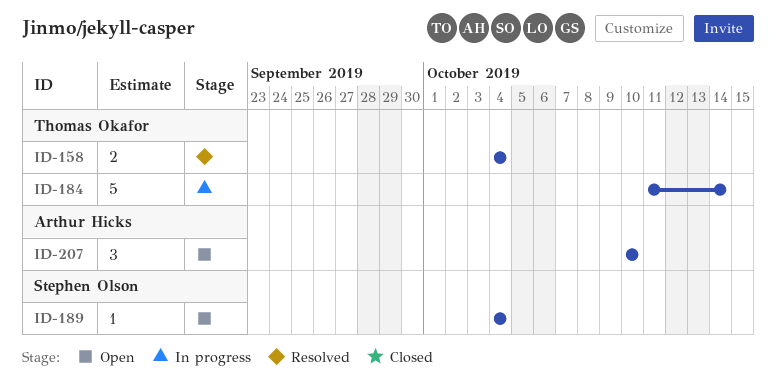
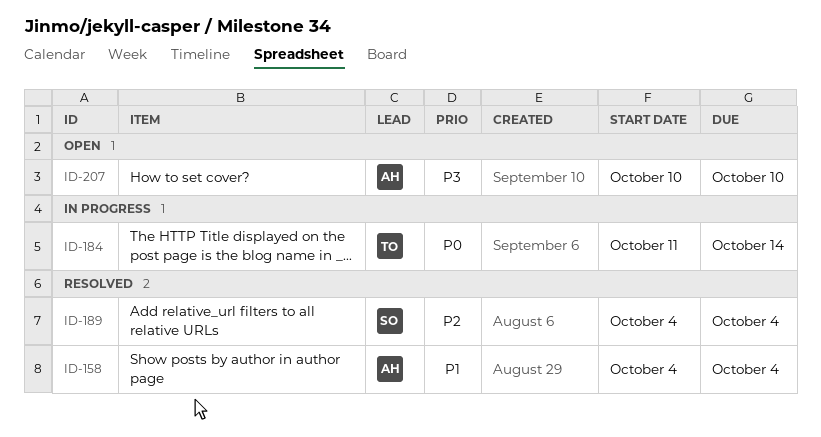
ID-158, owner: Thomas Okafor -> Arthur Hicks
ID-189, status: Open -> Resolved

